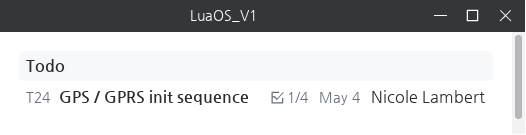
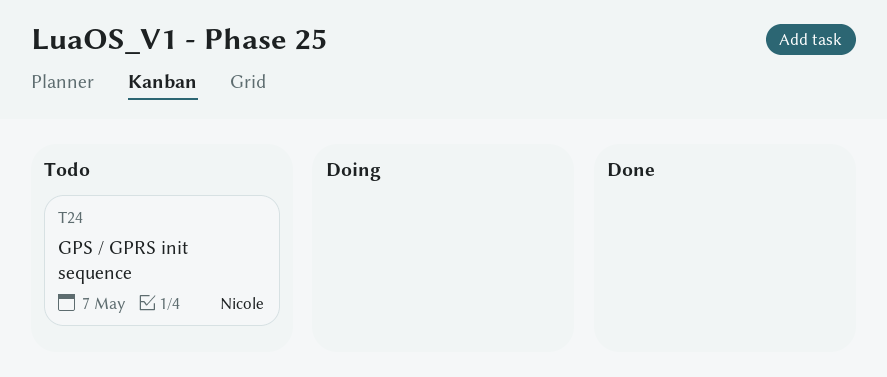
T24, due: May 4 -> May 7

